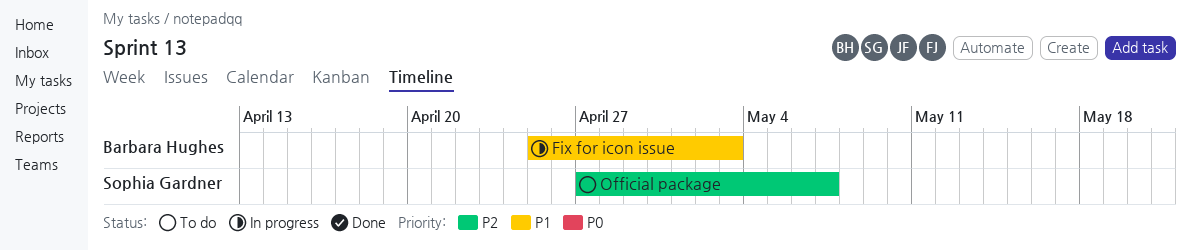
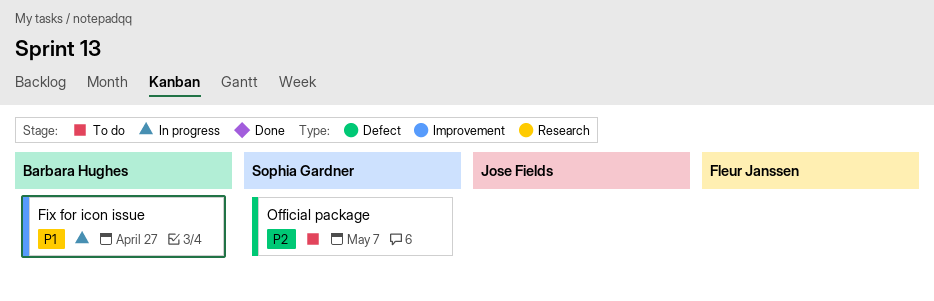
Fix for icon issue, due: May 3 -> Apr 27

